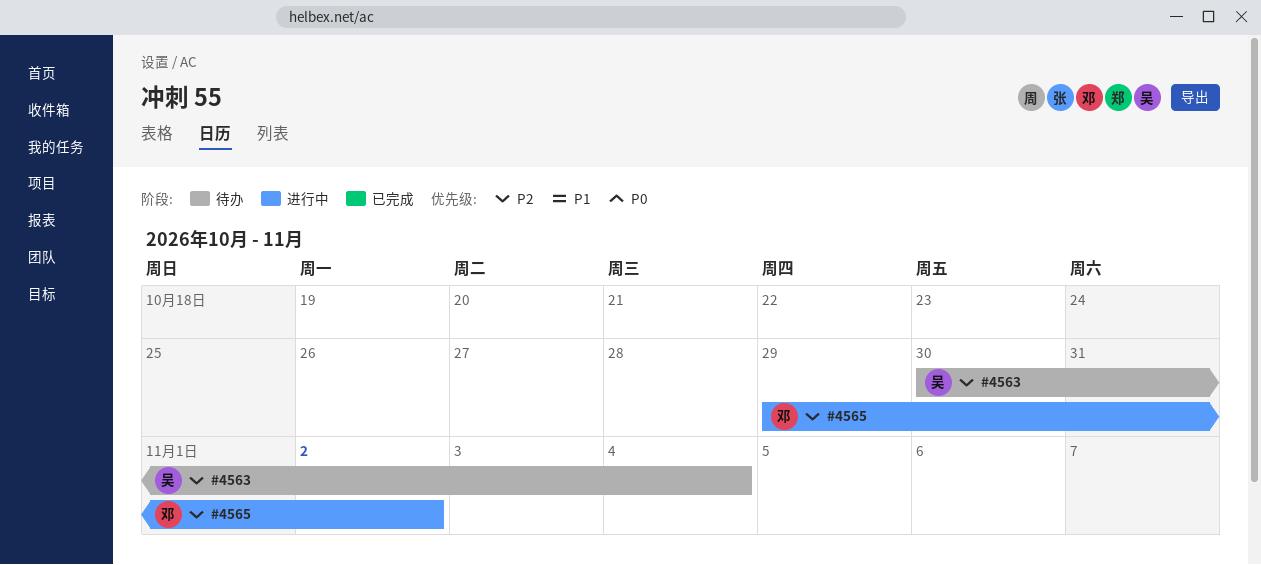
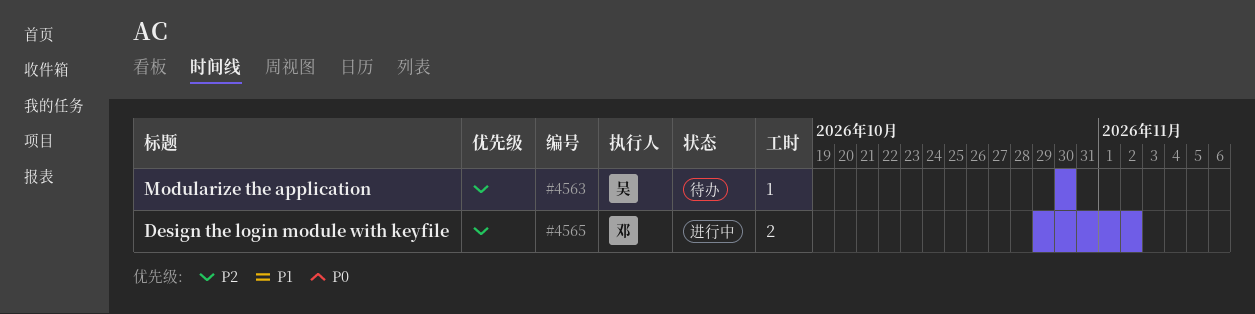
#4563, due: Nov 4 -> Oct 30

